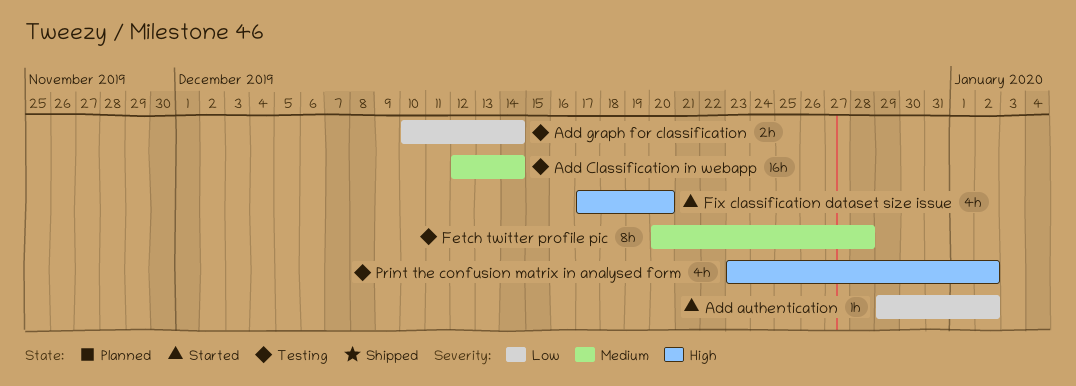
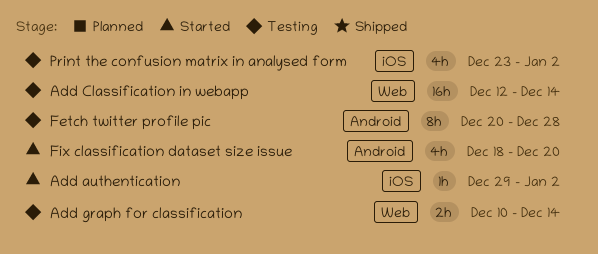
Fix classification dataset size issue, start: Dec 17 -> Dec 18

